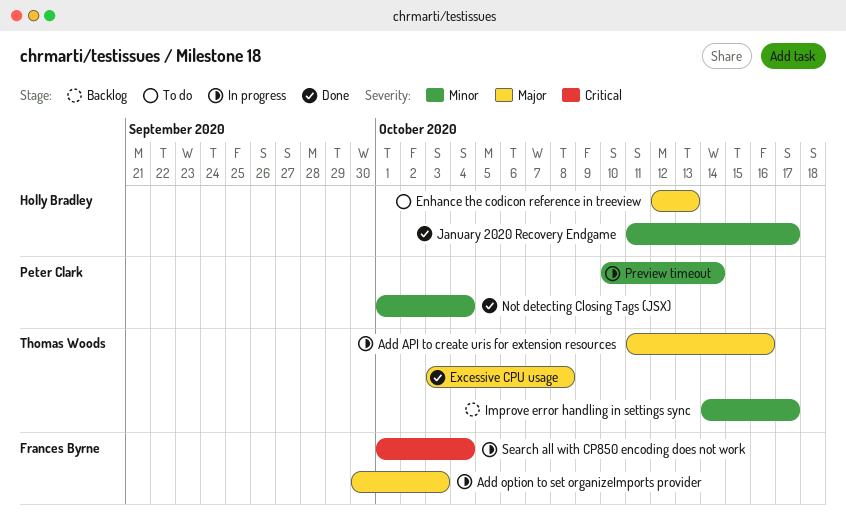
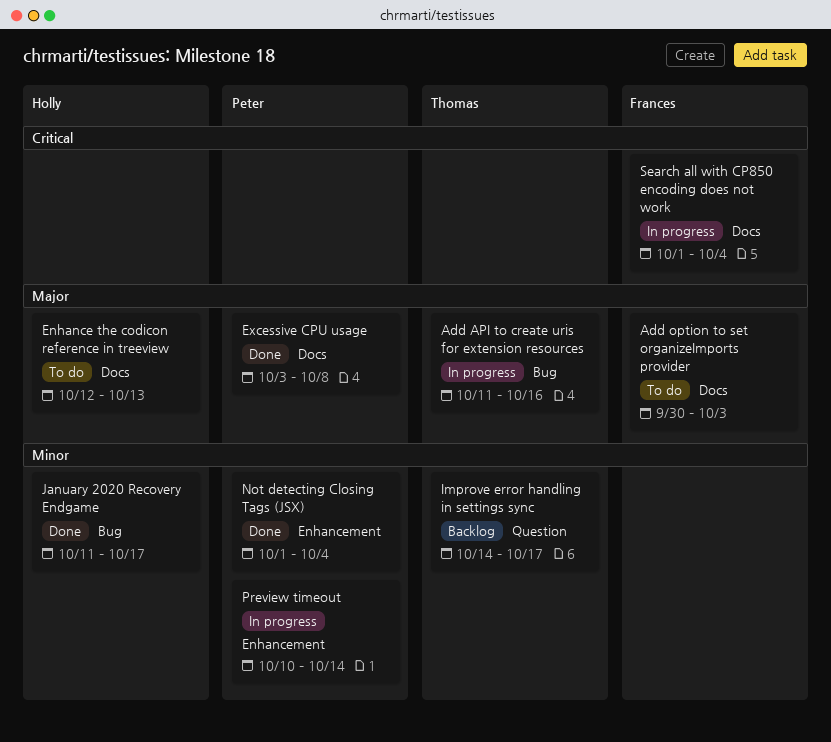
Add option to set organizeImports provider, status: In progress -> To do
Excessive CPU usage, owner: Thomas Woods -> Peter Clark

